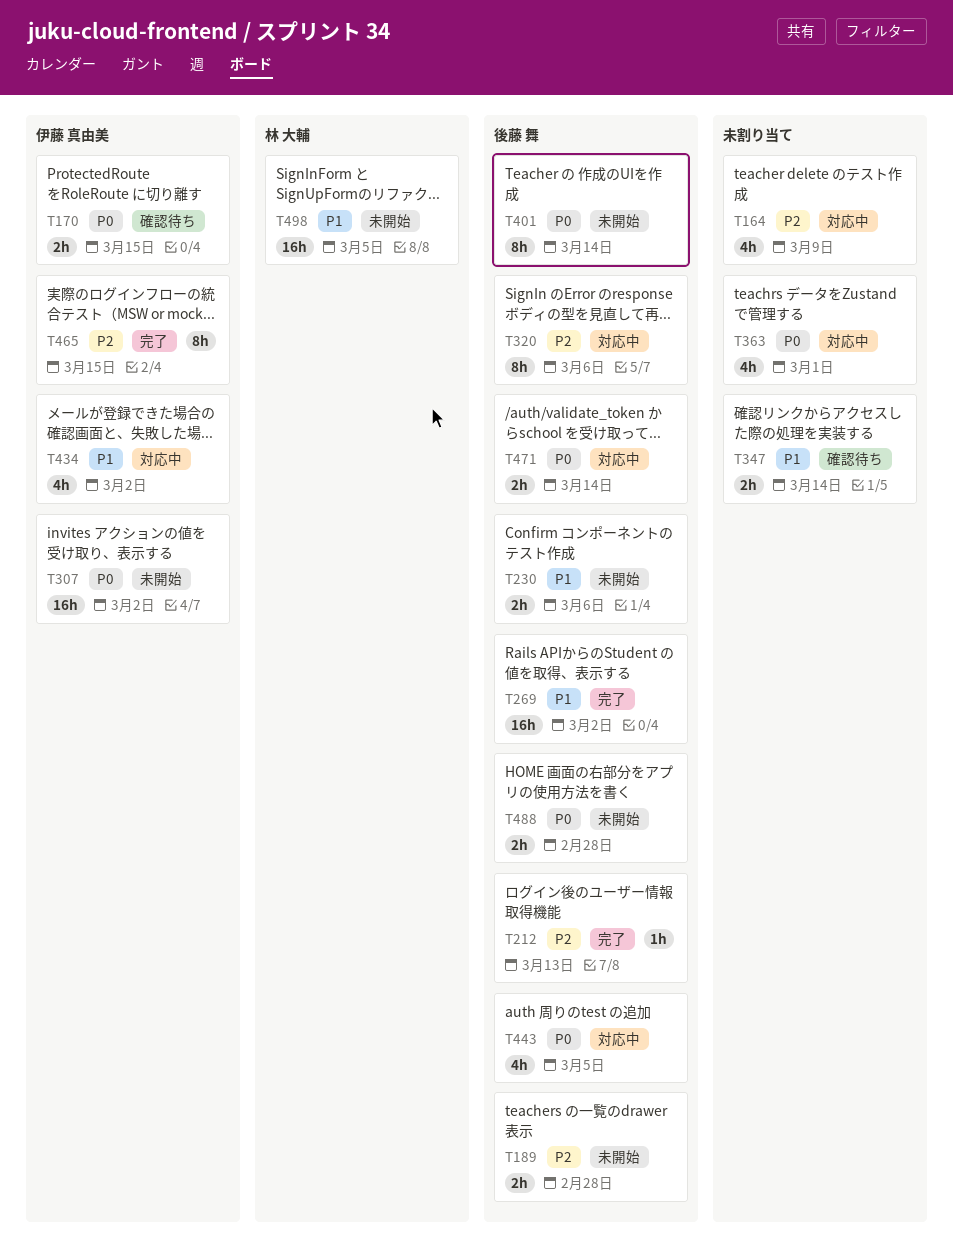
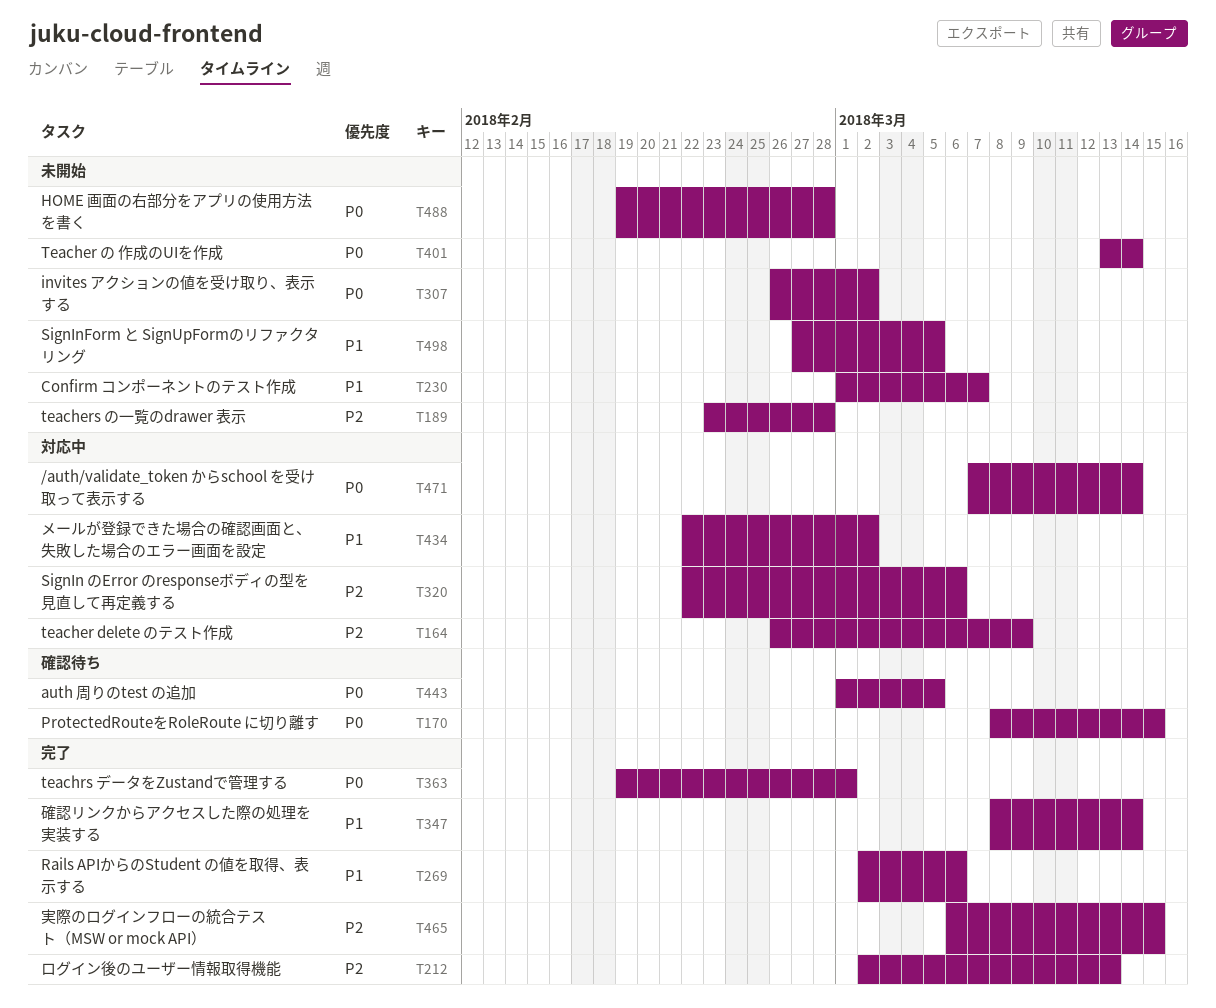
T230, due: Mar 6 -> Mar 7
T269, due: Mar 2 -> Mar 6
T347, status: 確認待ち -> 完了
T363, status: 対応中 -> 完了
T443, status: 対応中 -> 確認待ち

